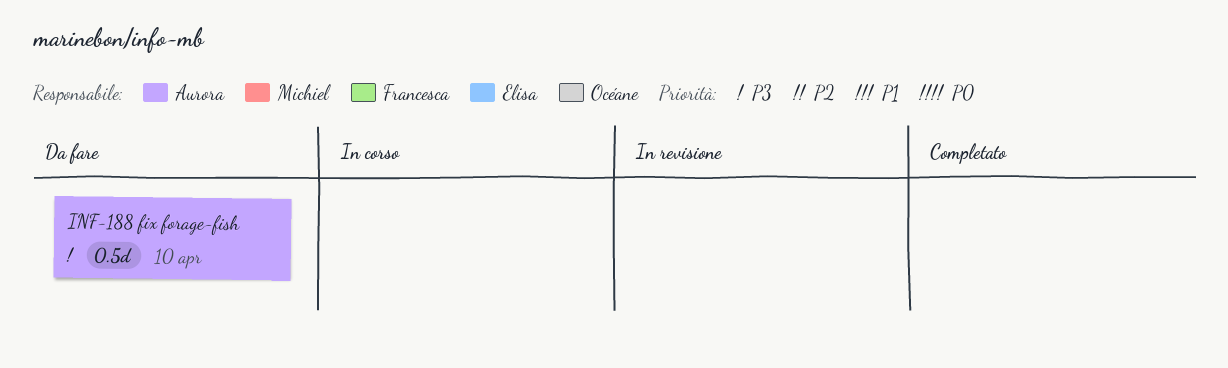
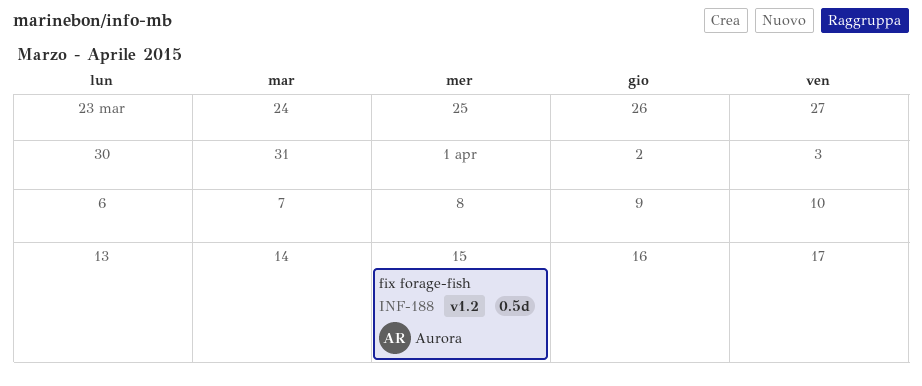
INF-188, due: Apr 10 -> Apr 15

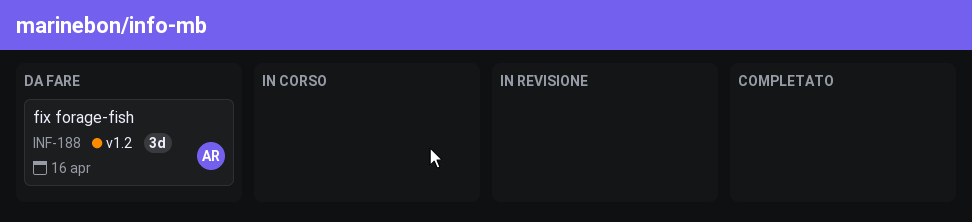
INF-188, estimate: 0.5d -> 3d
INF-188, due: Apr 15 -> Apr 16

